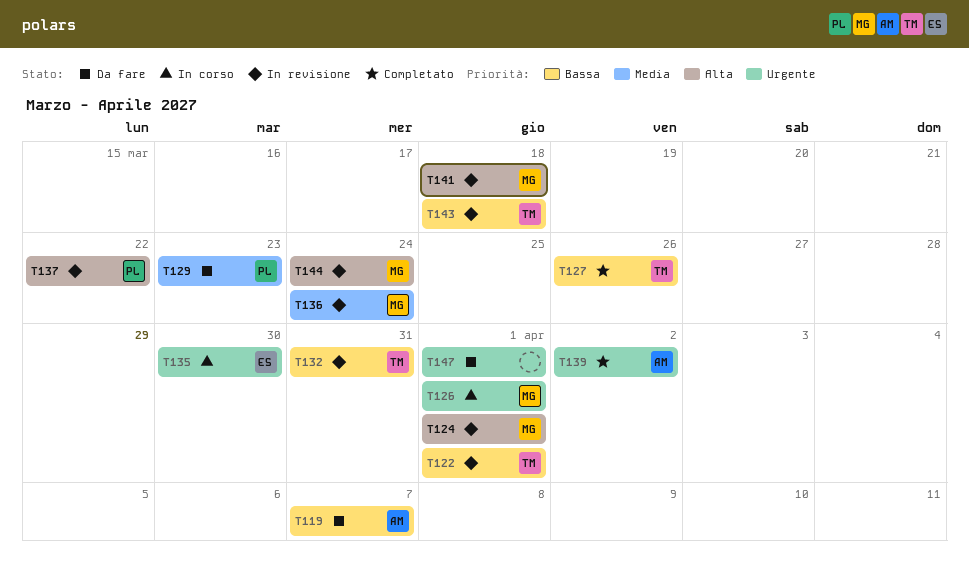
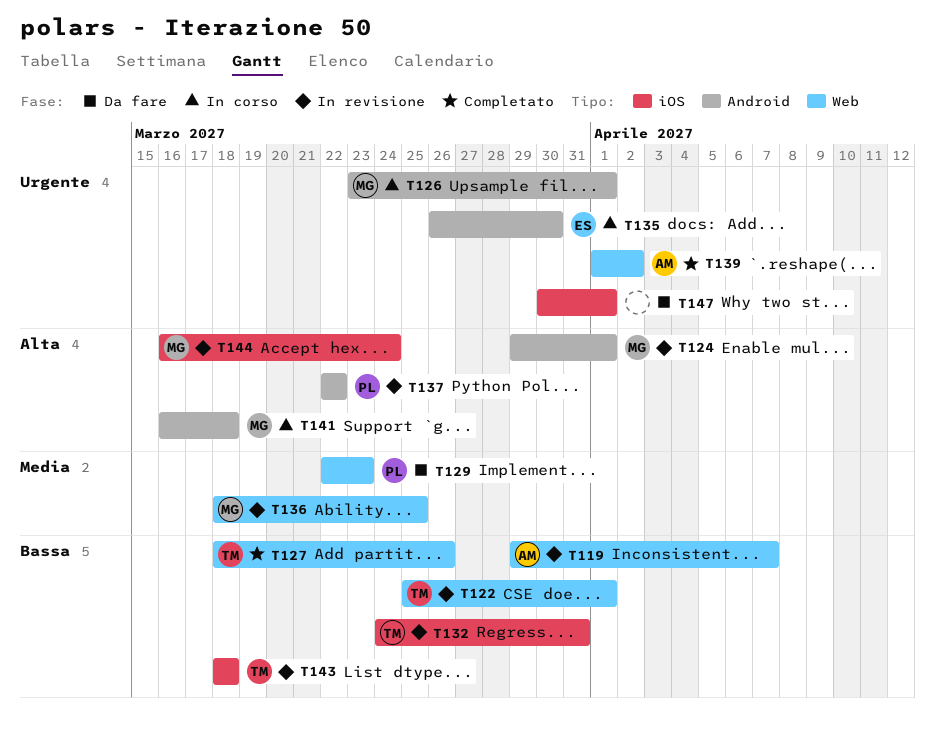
T119, status: Da fare -> In revisione
T136, due: Mar 24 -> Mar 25
T141, status: In revisione -> In corso

